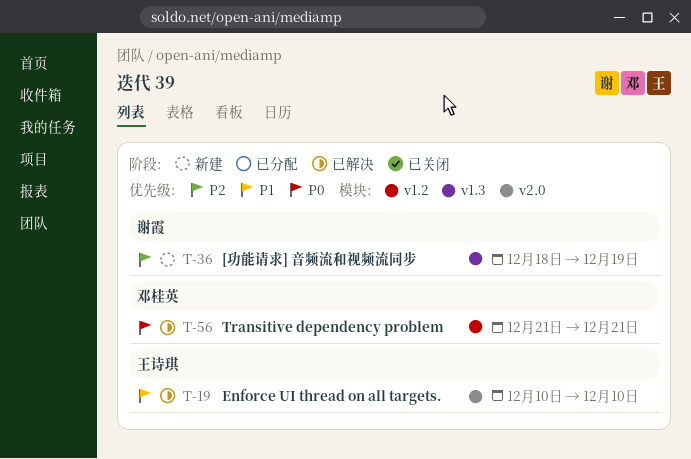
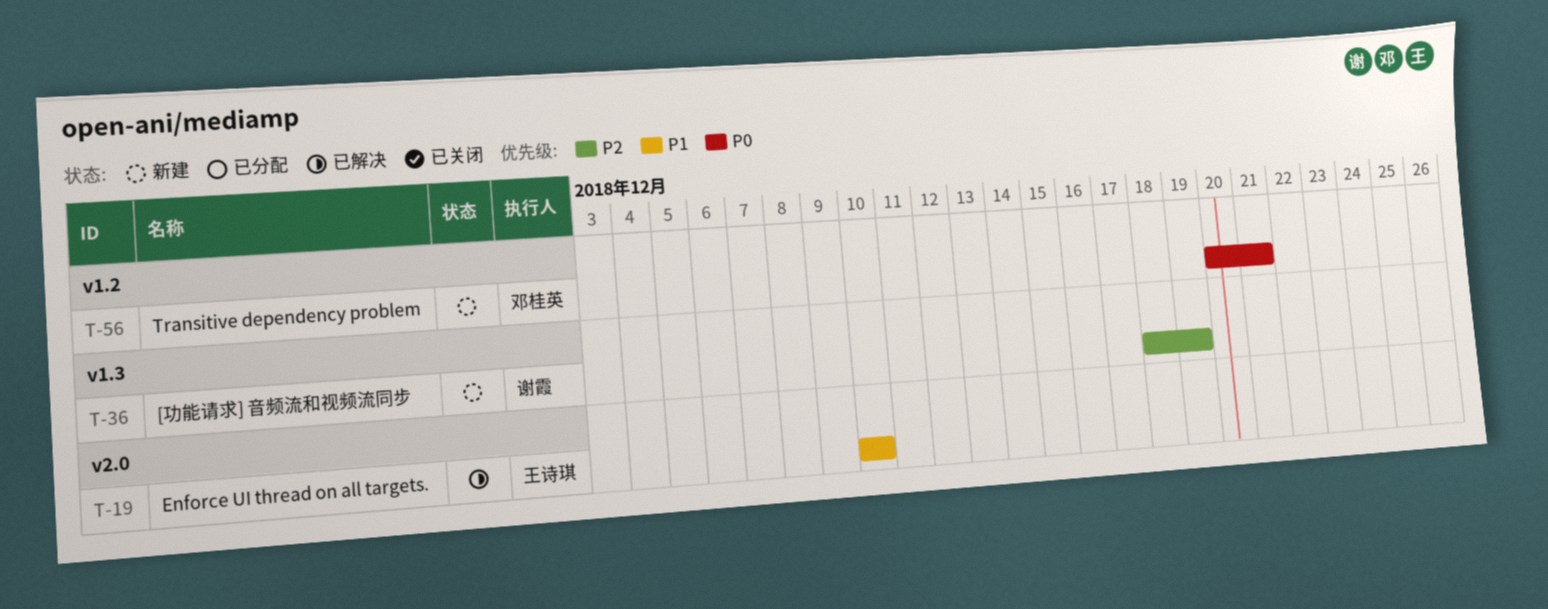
T-56, status: 已解决 -> 新建
T-56, start: Dec 21 -> Dec 20

